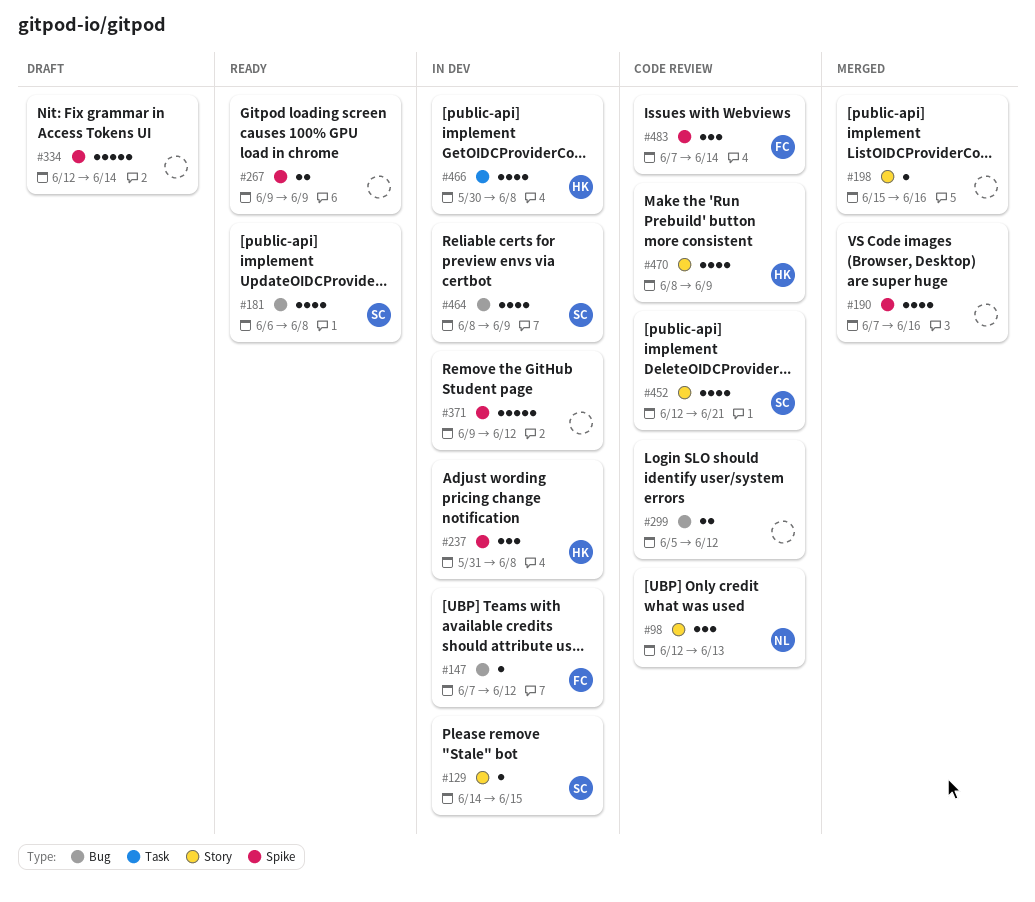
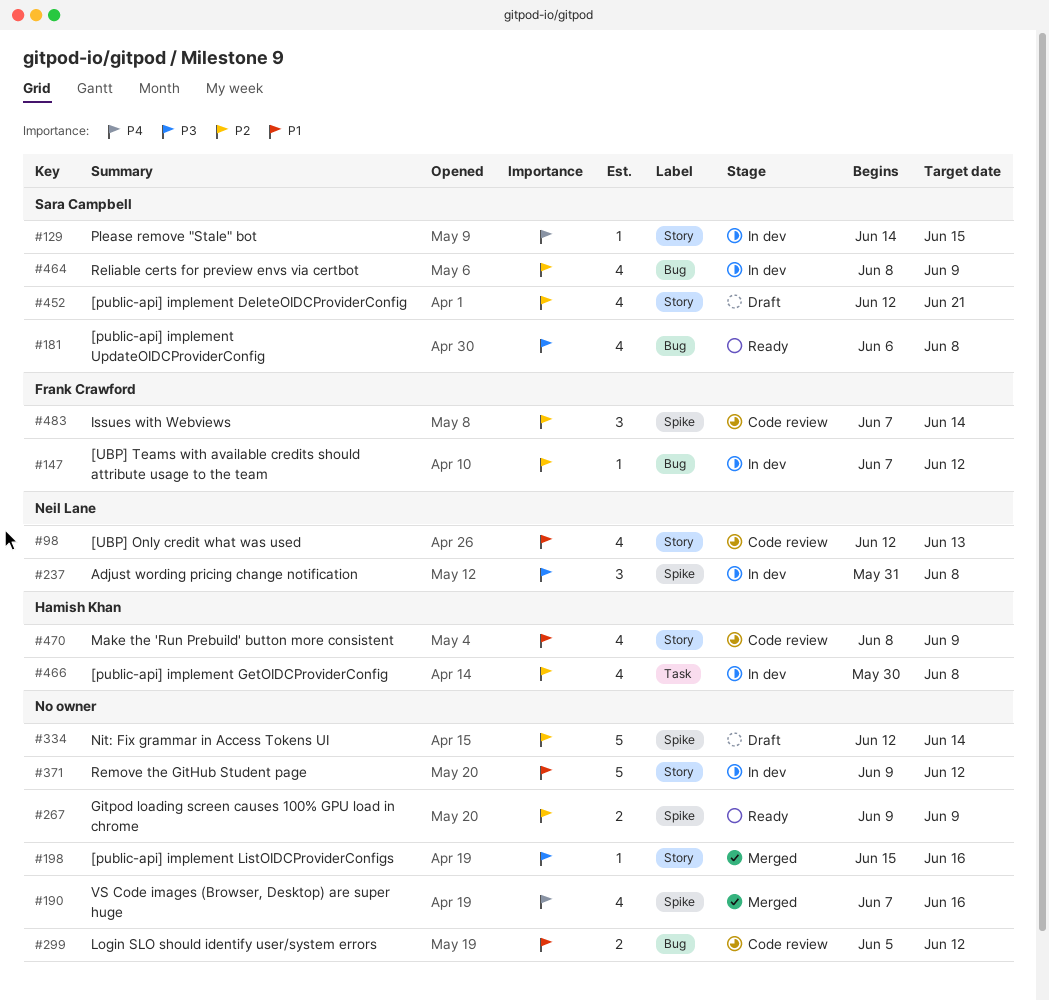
#98, estimate: 3 -> 4
#237, owner: Hamish Khan -> Neil Lane
#371, label: Spike -> Story
#452, status: Code review -> Draft

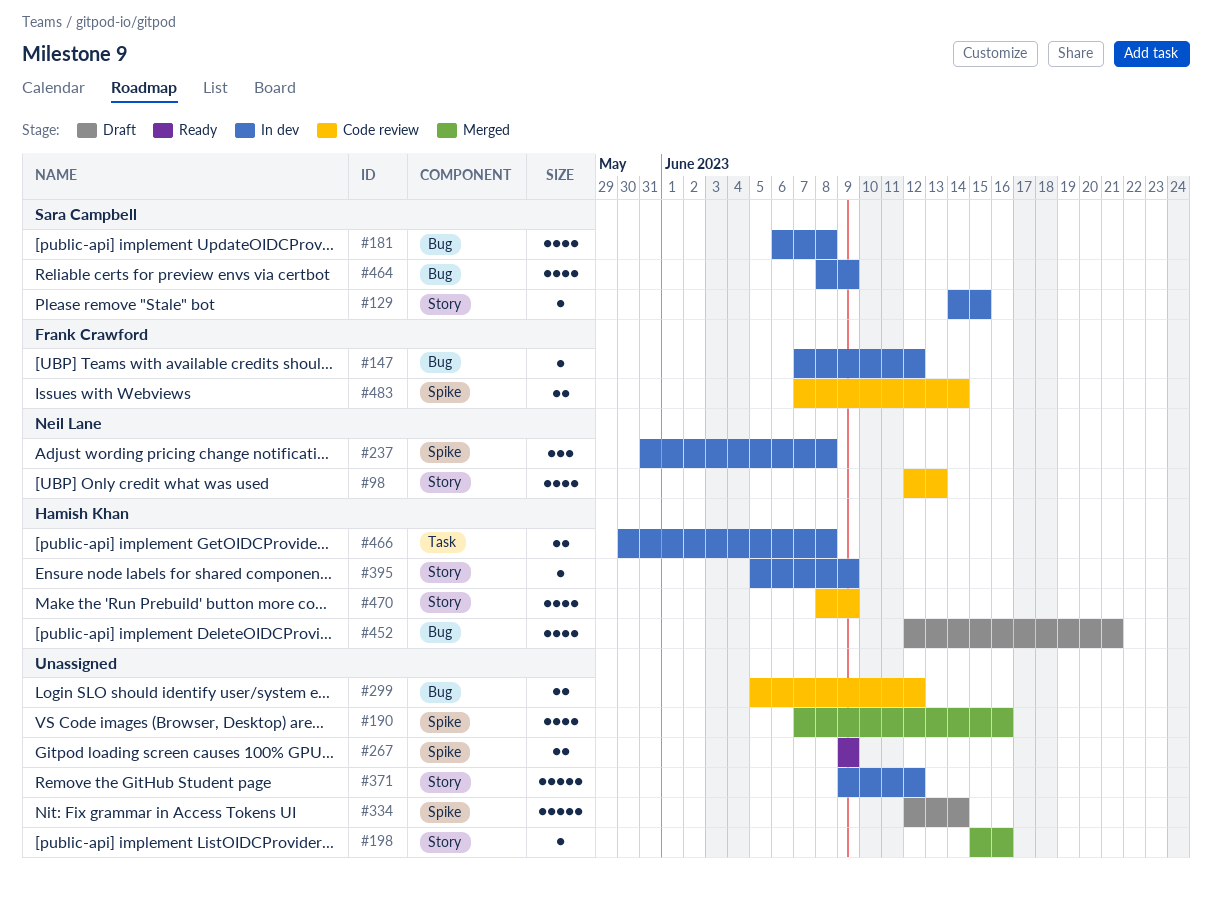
#181, status: Ready -> In dev
#395: none -> present
#452, owner: Sara Campbell -> Hamish Khan
#452, label: Story -> Bug
#466, estimate: 4 -> 2
#483, estimate: 3 -> 2

